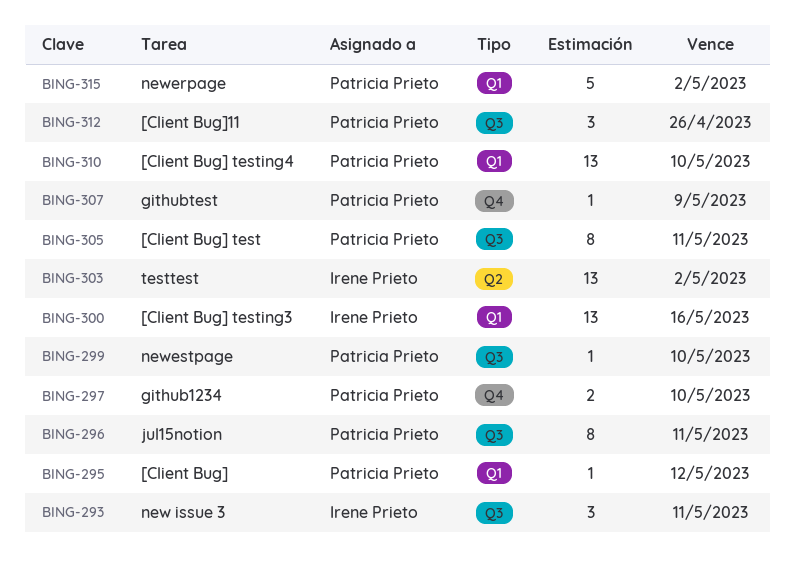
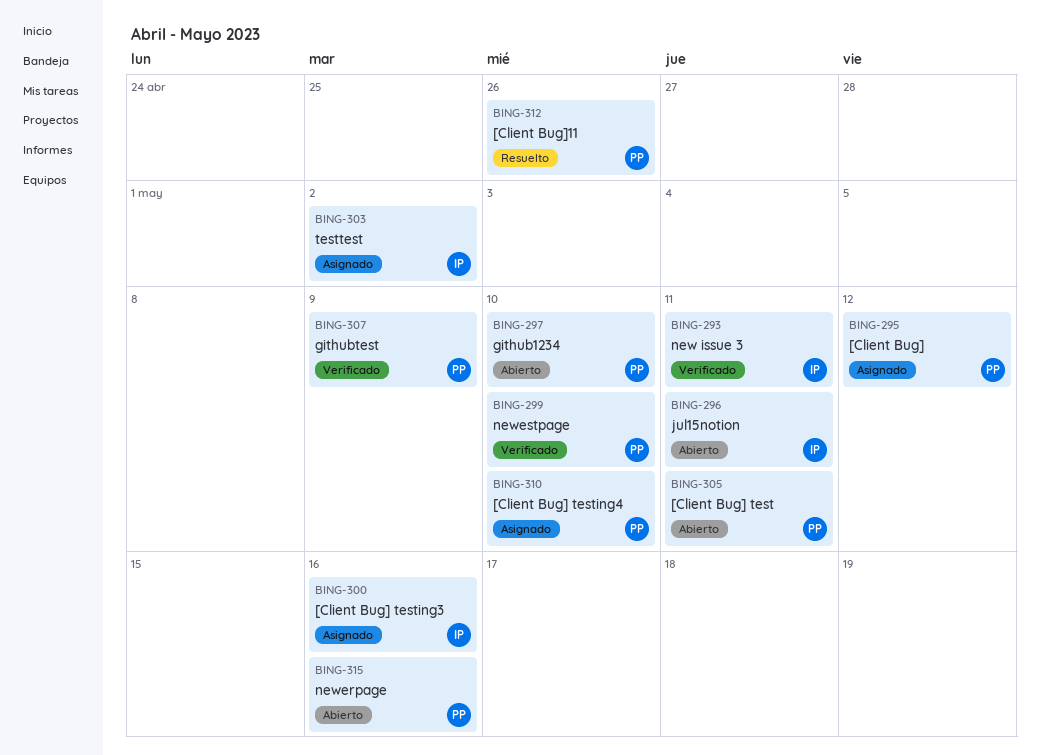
BING-296, owner: Patricia Prieto -> Irene Prieto
BING-315, due: May 2 -> May 16

